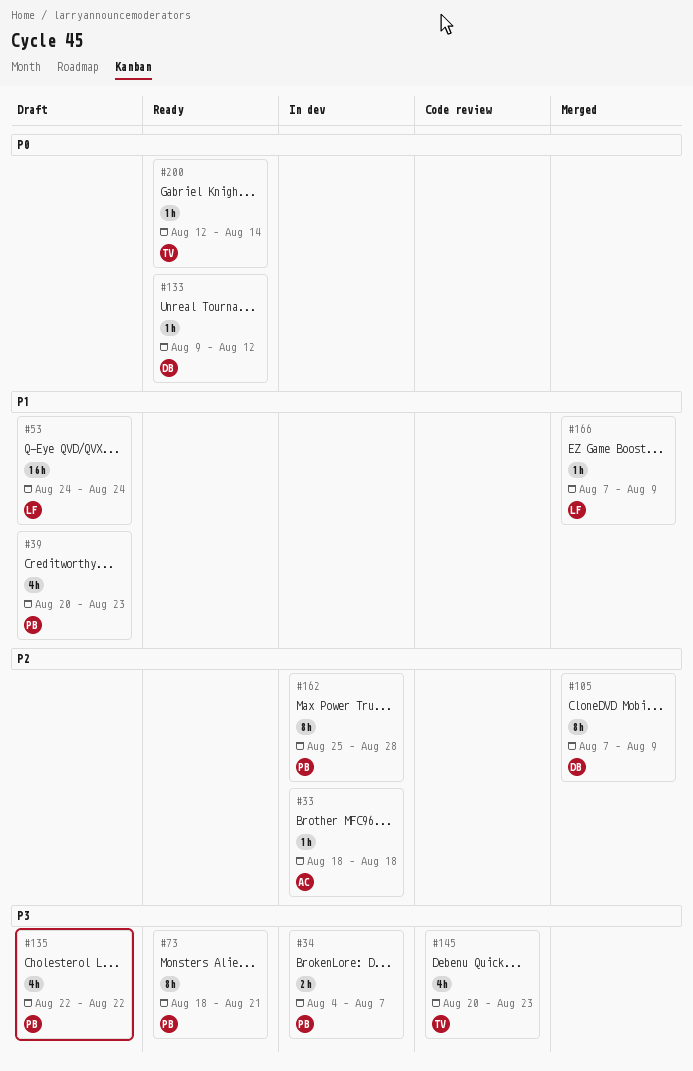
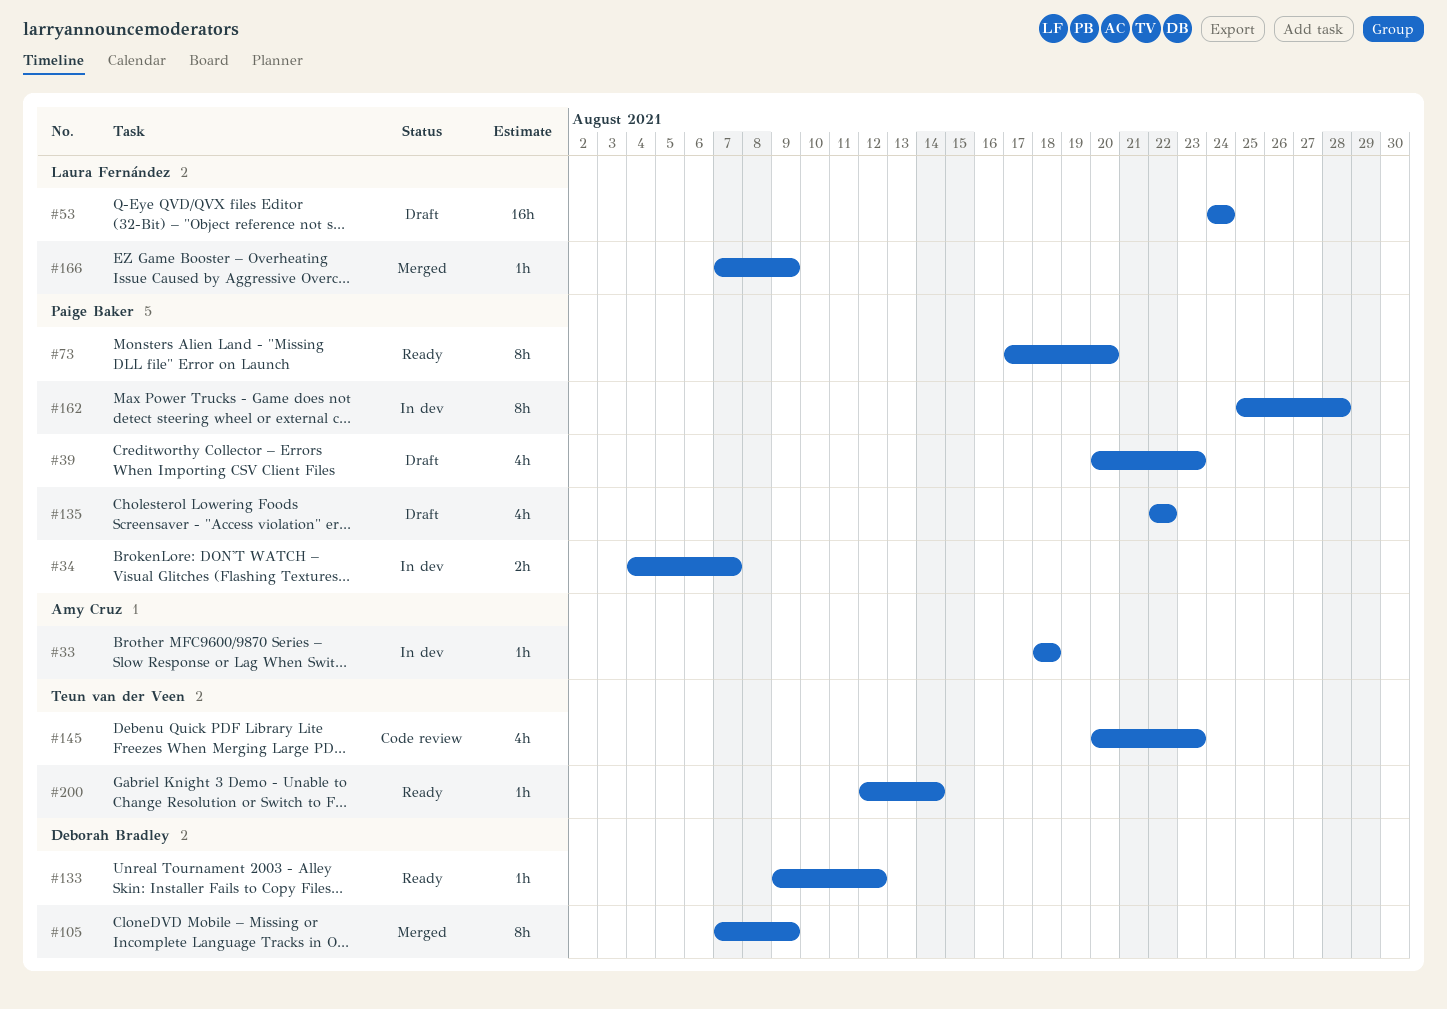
#73, start: Aug 18 -> Aug 17
#73, due: Aug 21 -> Aug 20

